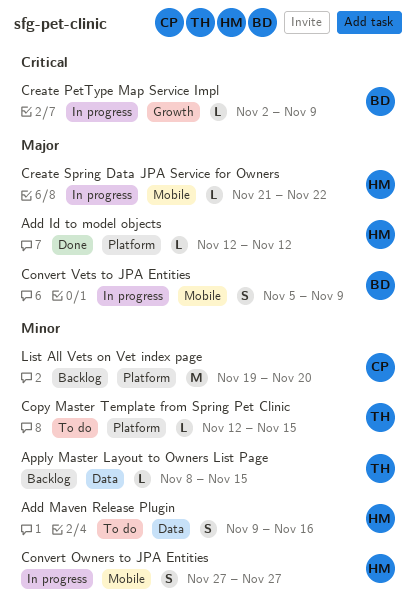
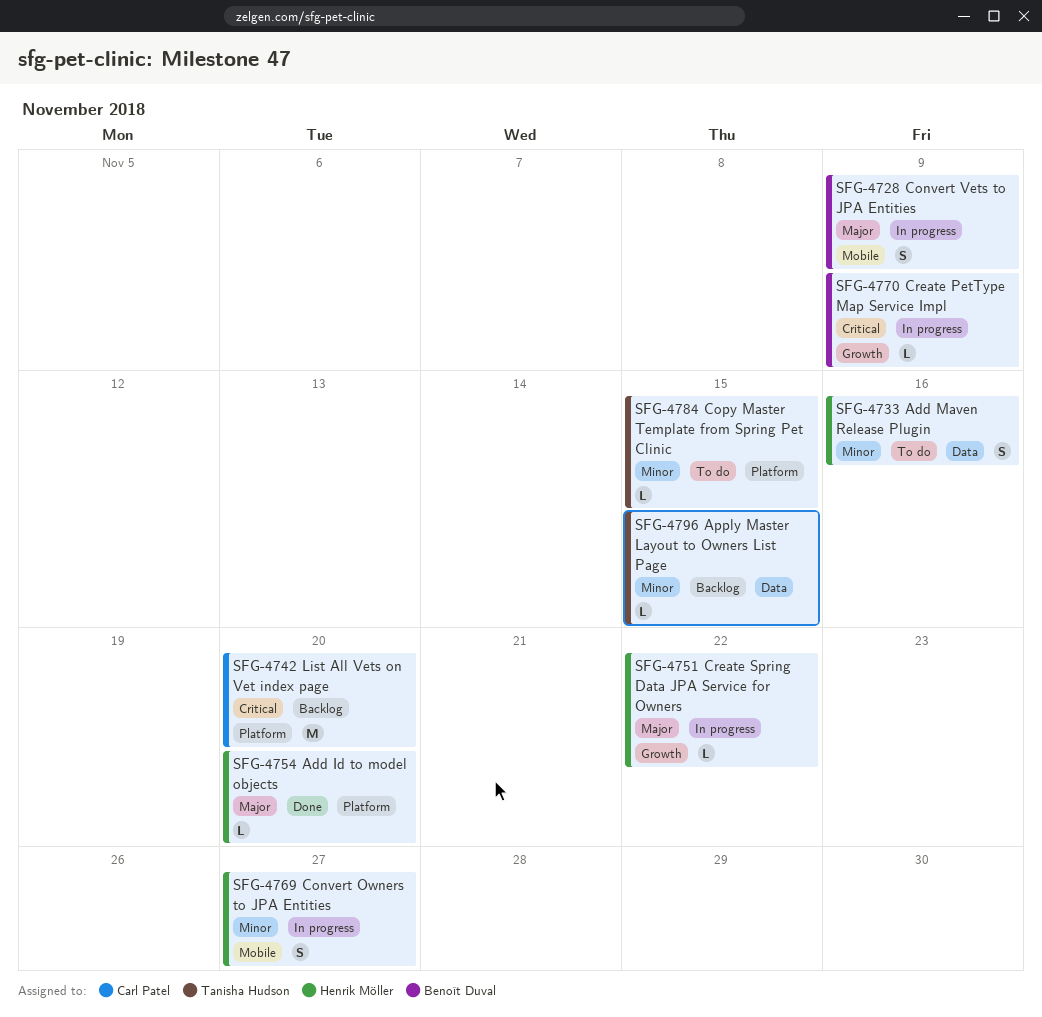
Add Id to model objects, due: Nov 12 -> Nov 20
Create Spring Data JPA Service for Owners, label: Mobile -> Growth
List All Vets on Vet index page, priority: Minor -> Critical

